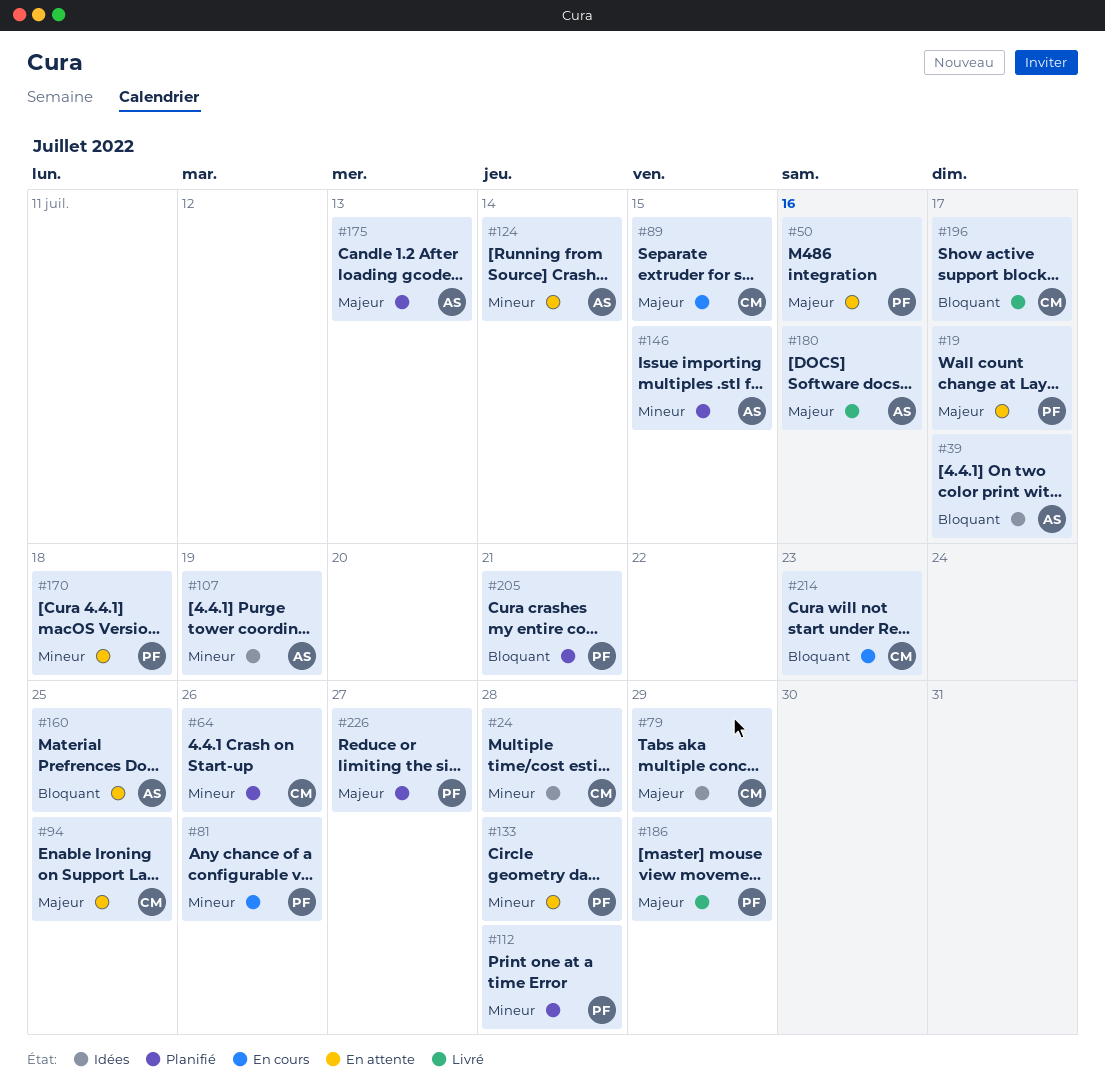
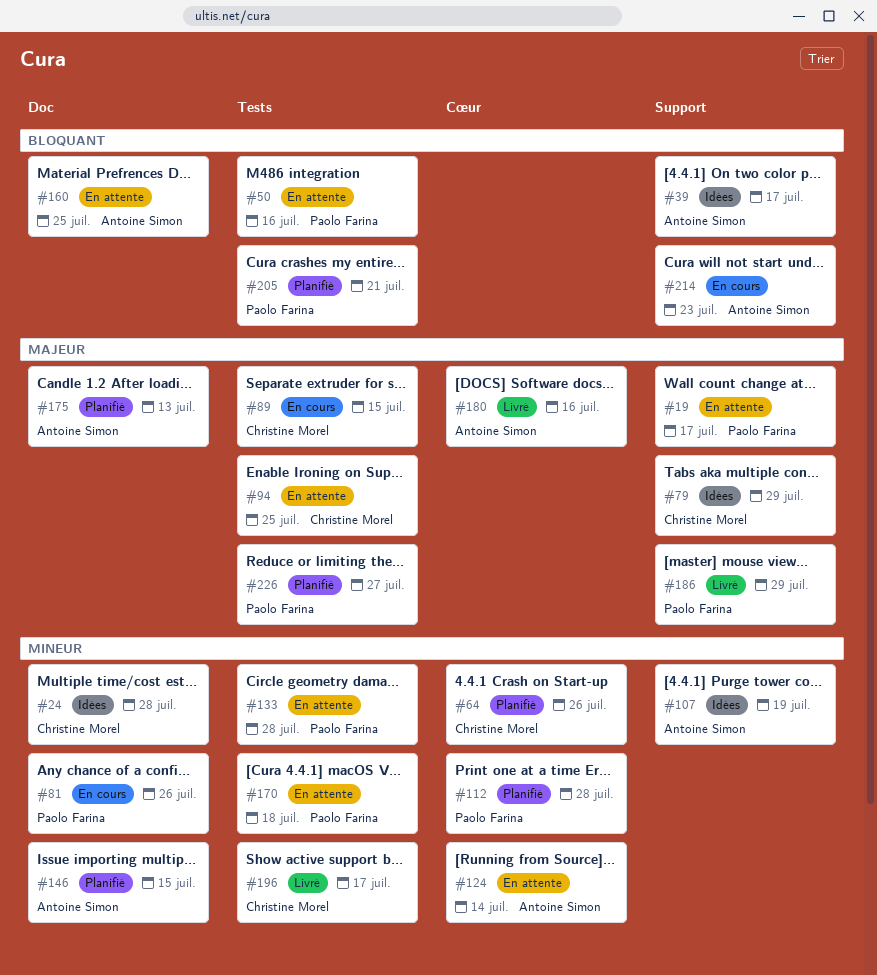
#50, priority: Majeur -> Bloquant
#196, priority: Bloquant -> Mineur
#214, owner: Christine Morel -> Antoine Simon

